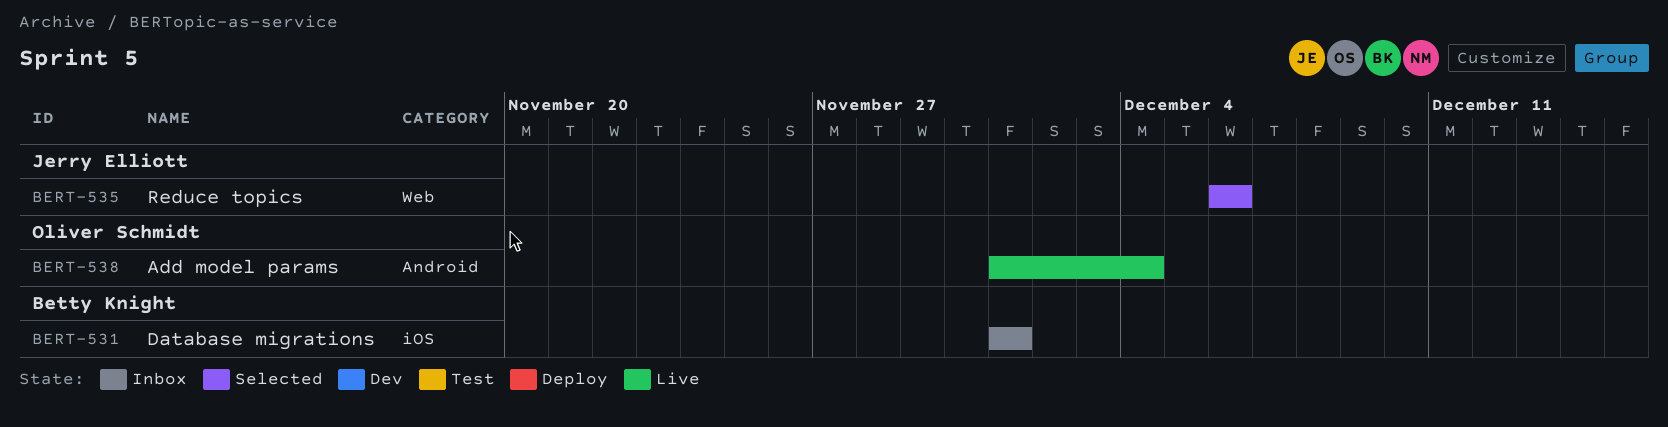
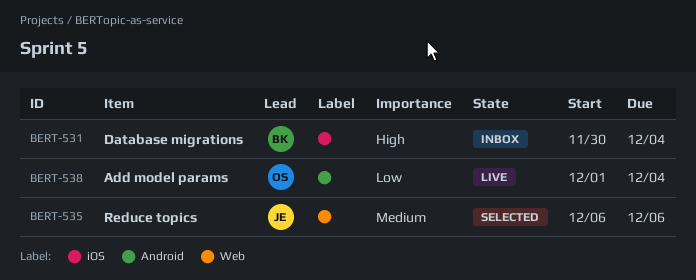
BERT-531, start: Dec 1 -> Nov 30
BERT-531, due: Dec 1 -> Dec 4

